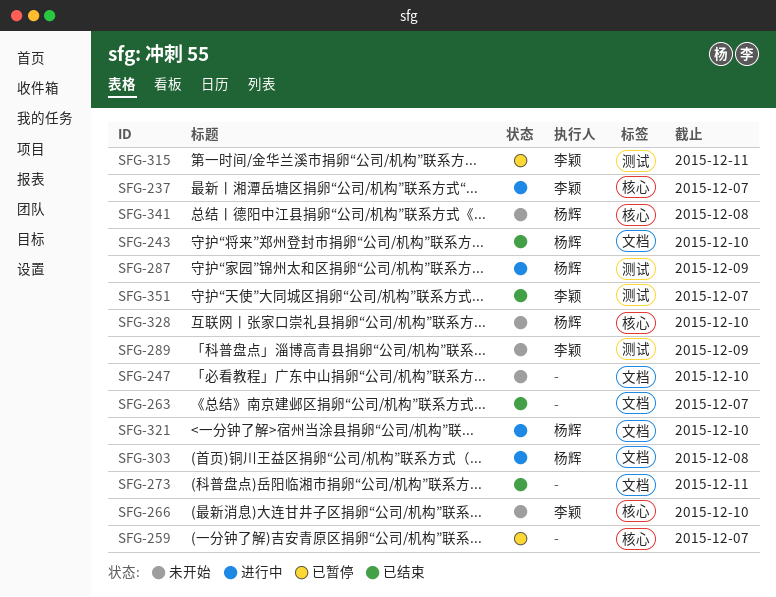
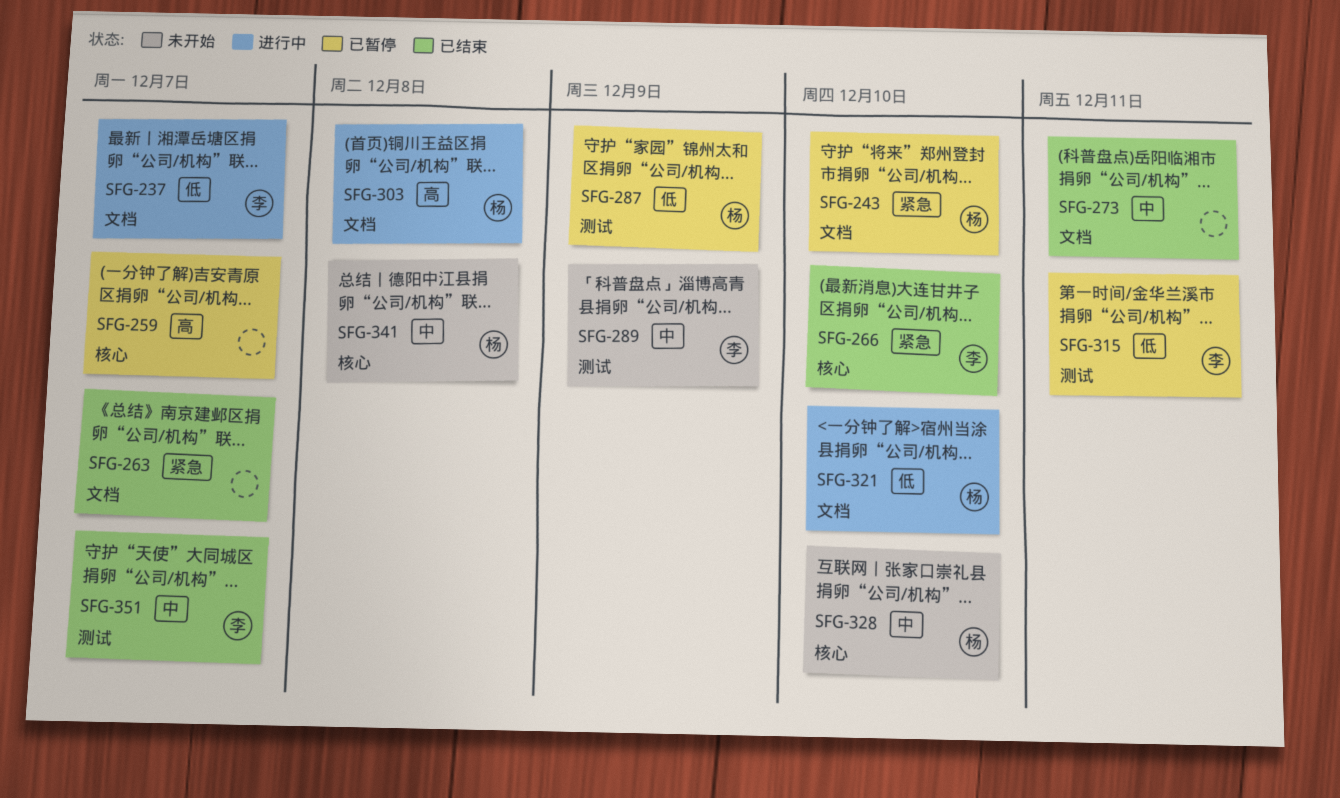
SFG-237, label: 核心 -> 文档
SFG-243, status: 已结束 -> 已暂停
SFG-247: present -> none
SFG-266, status: 未开始 -> 已结束
SFG-287, status: 进行中 -> 已暂停

